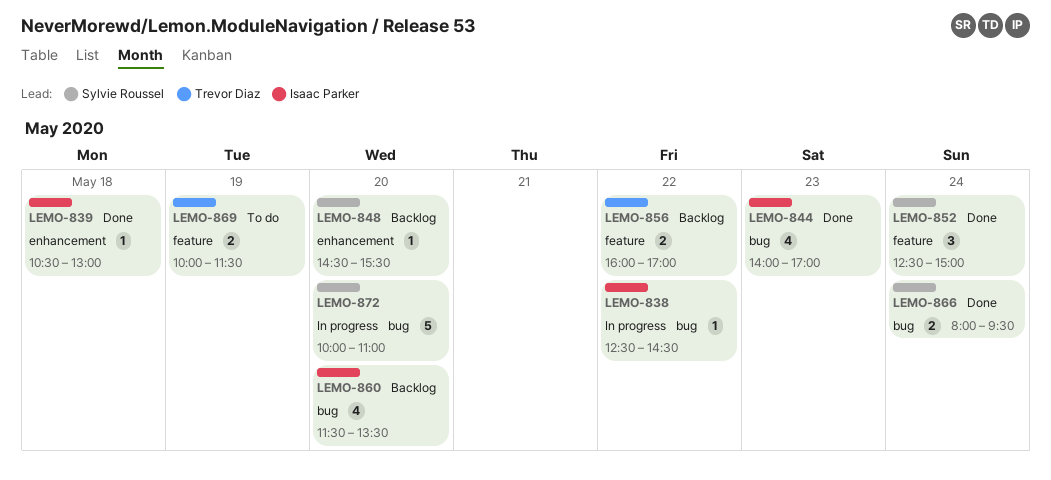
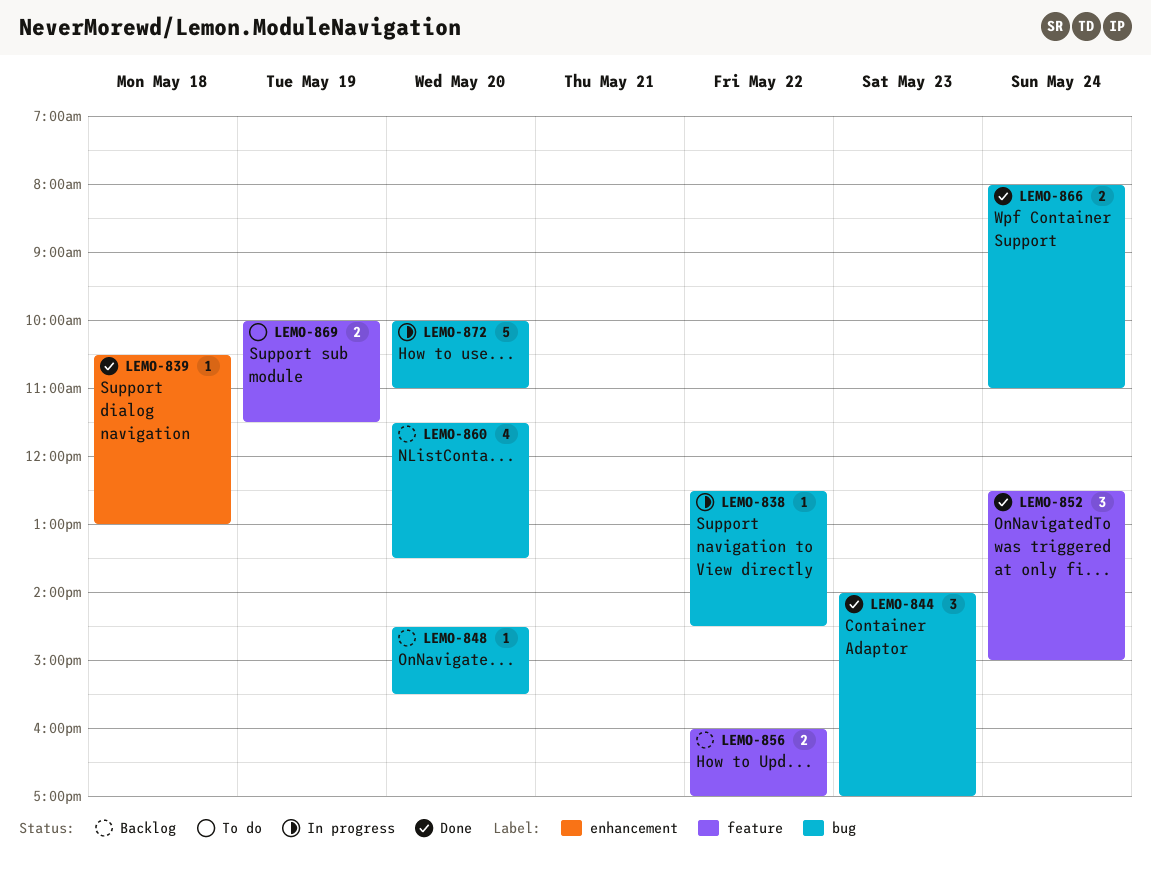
LEMO-844, estimate: 4 -> 3
LEMO-848, label: enhancement -> bug
LEMO-866, ends: 09:30 -> 11:00

